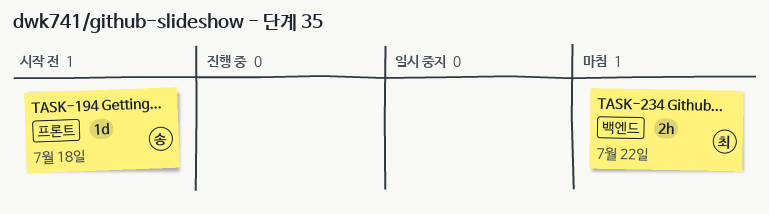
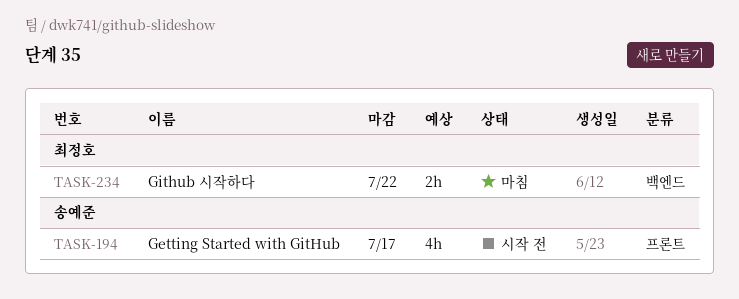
TASK-194, estimate: 1d -> 4h
TASK-194, due: Jul 18 -> Jul 17

